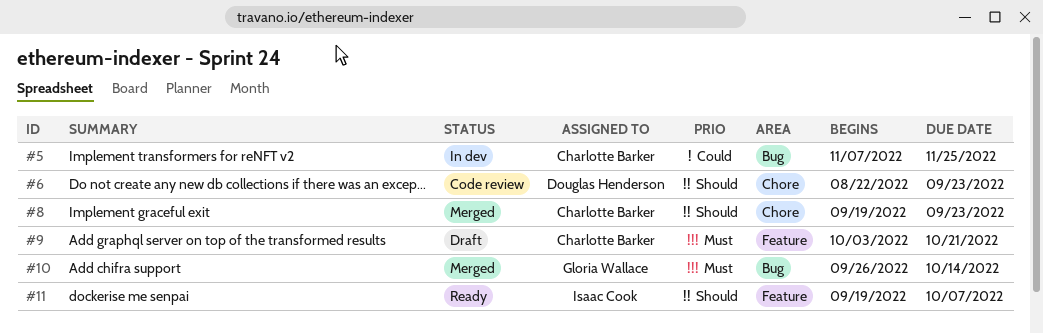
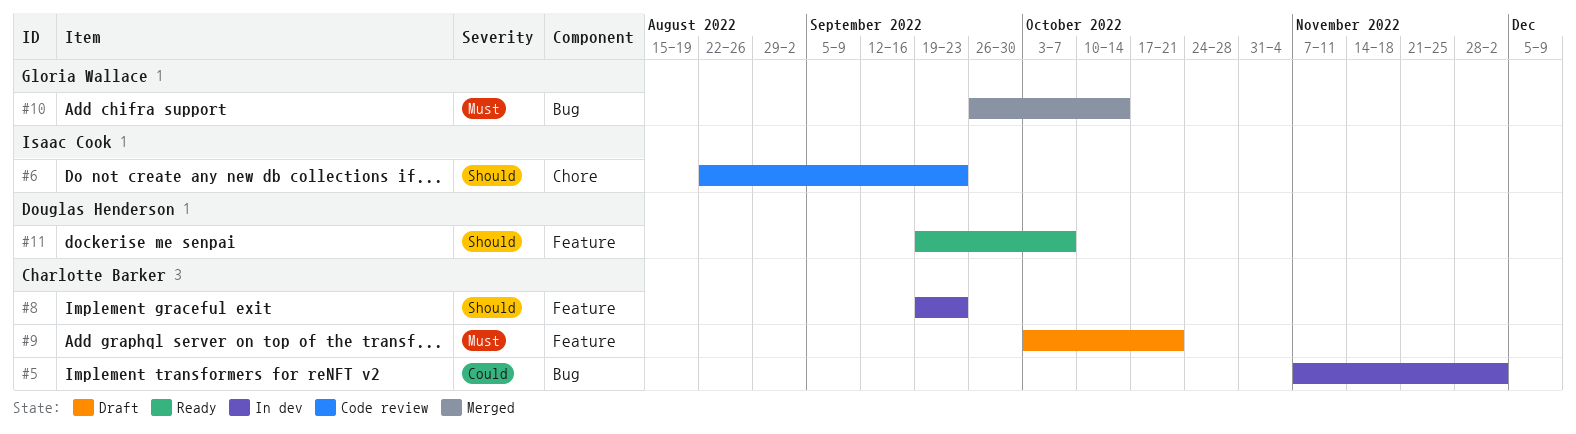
#5, due: Nov 25 -> Dec 2
#6, owner: Douglas Henderson -> Isaac Cook
#8, status: Merged -> In dev
#8, label: Chore -> Feature
#11, owner: Isaac Cook -> Douglas Henderson

